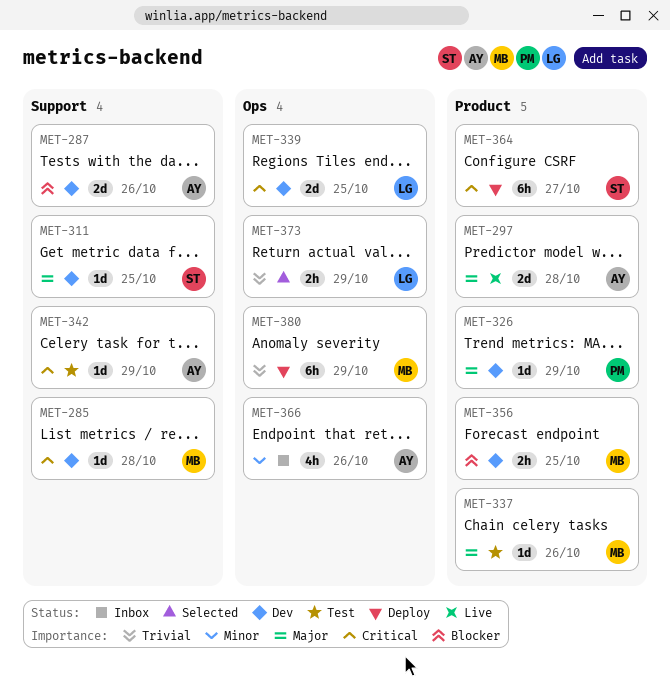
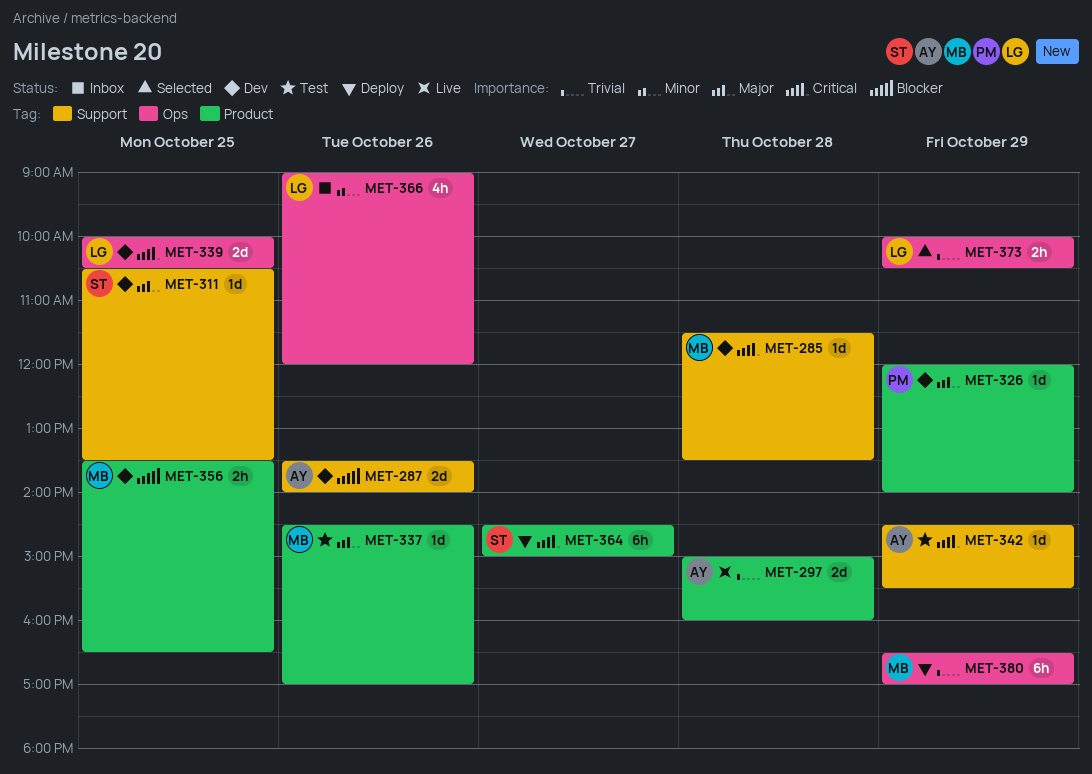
MET-297, priority: Major -> Trivial
MET-366, owner: AY -> LG

